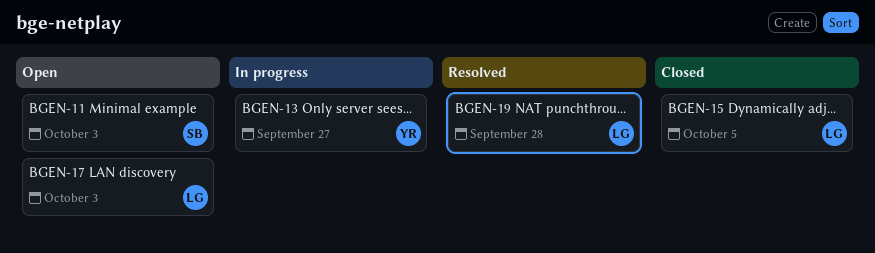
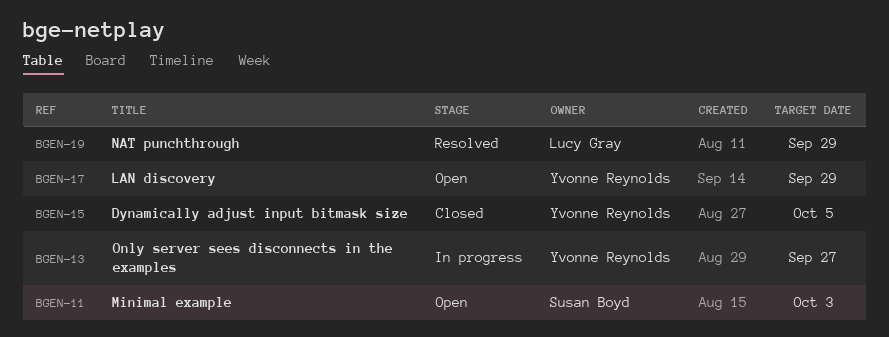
BGEN-15, owner: Lucy Gray -> Yvonne Reynolds
BGEN-17, owner: Lucy Gray -> Yvonne Reynolds
BGEN-17, due: Oct 3 -> Sep 29
BGEN-19, due: Sep 28 -> Sep 29

